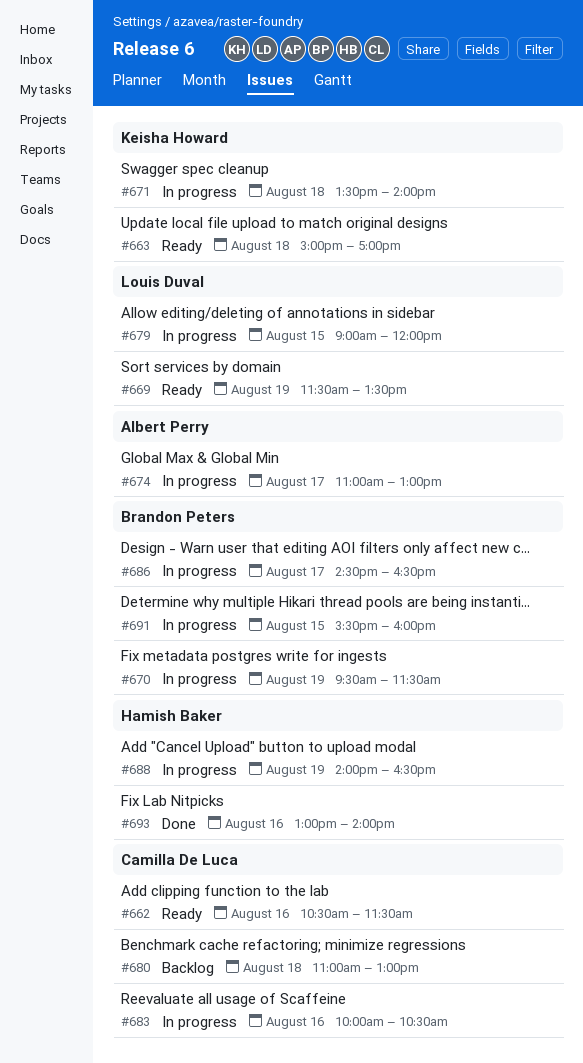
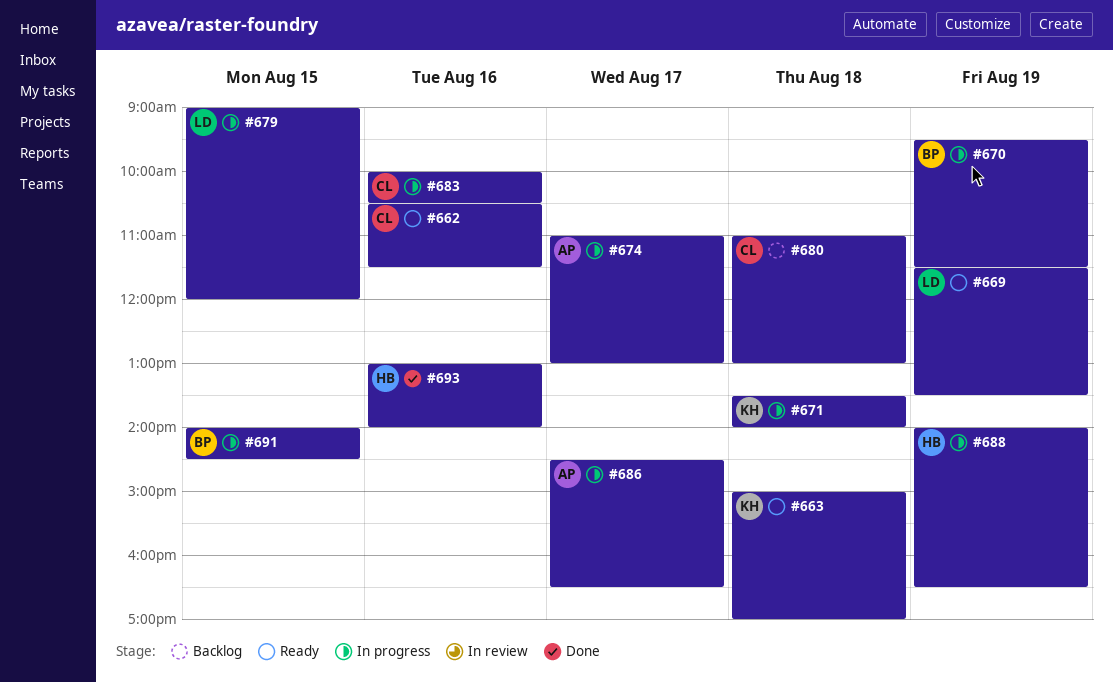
#686, owner: Brandon Peters -> Albert Perry
#691, begins: 15:30 -> 14:00
#691, ends: 16:00 -> 14:30

